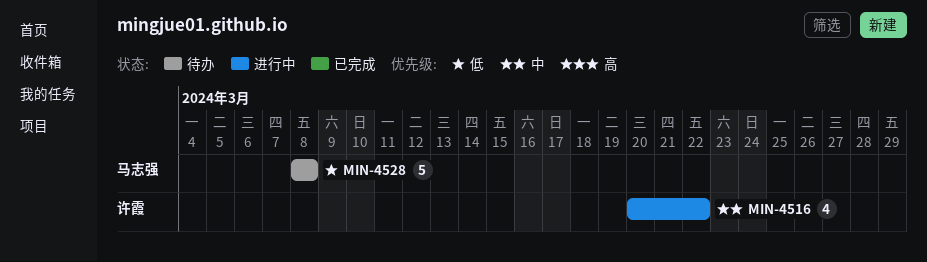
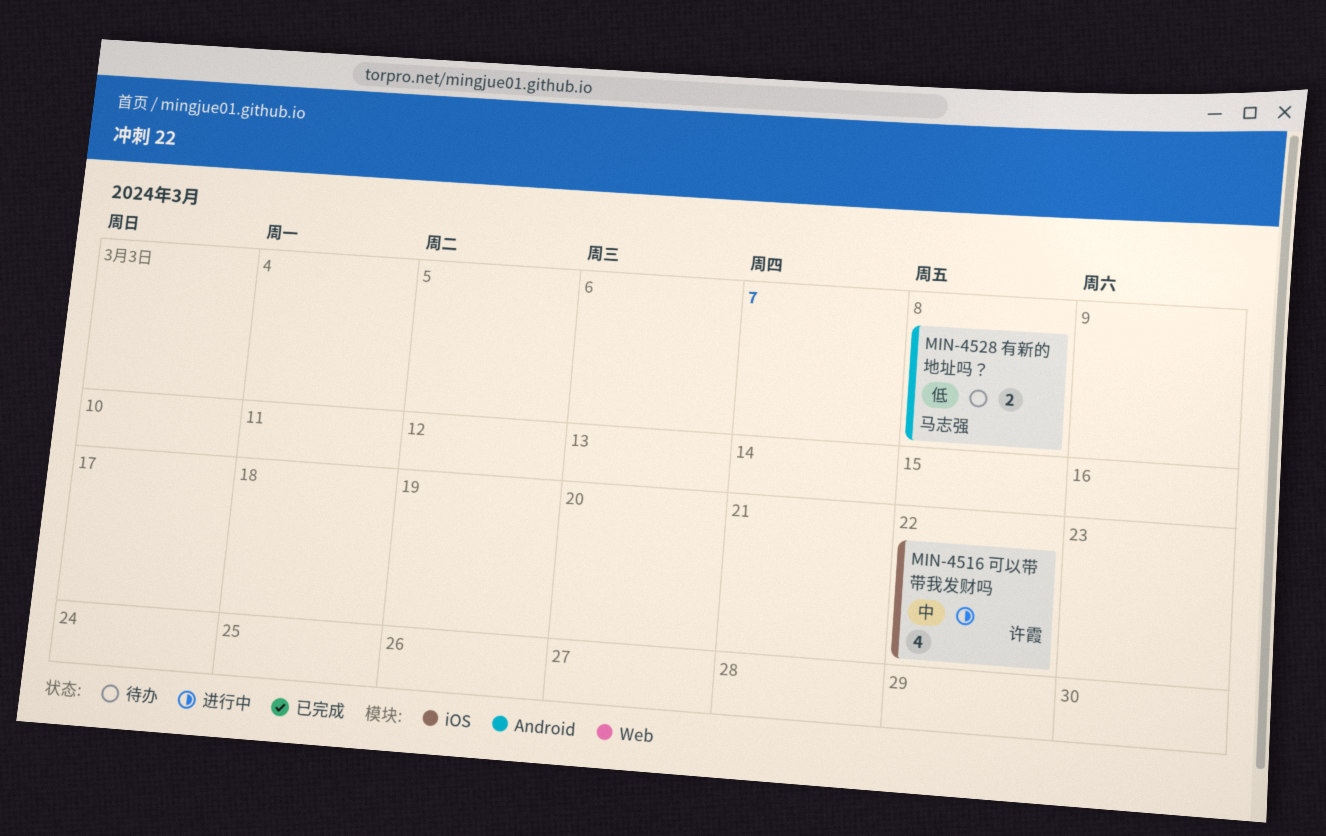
MIN-4528, estimate: 5 -> 2

